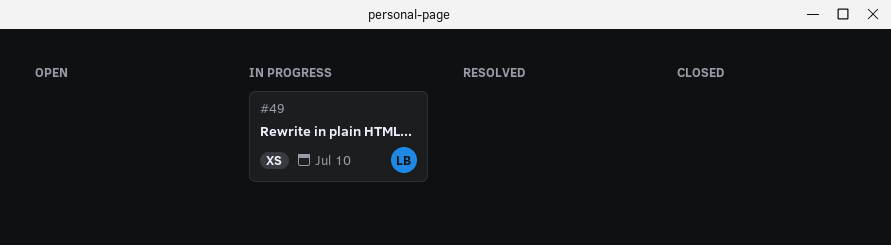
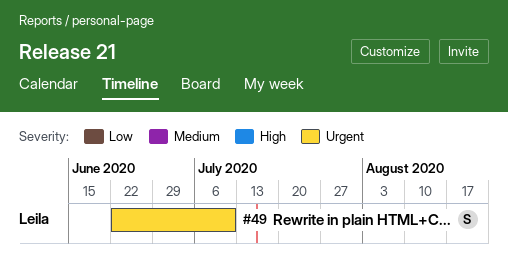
#49, estimate: XS -> S

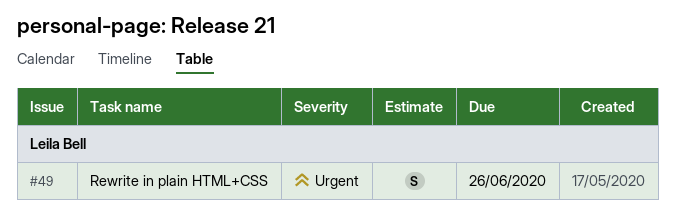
#49, due: Jul 10 -> Jun 26

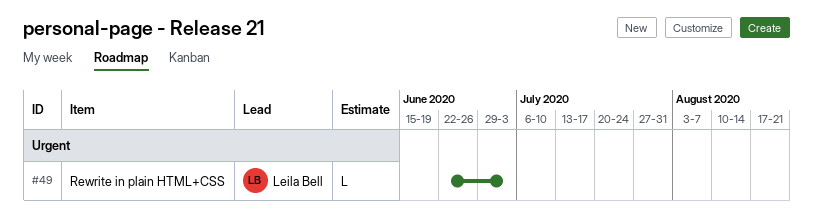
#49, estimate: S -> L
#49, due: Jun 26 -> Jul 3

